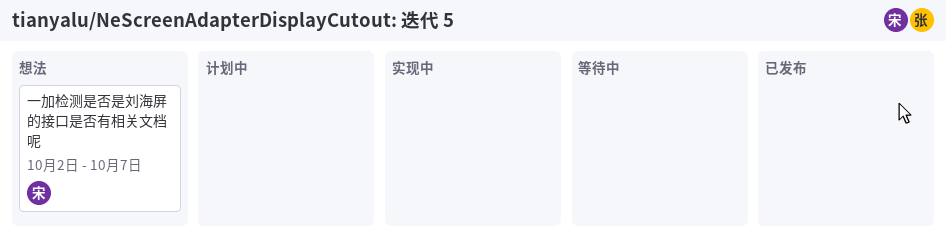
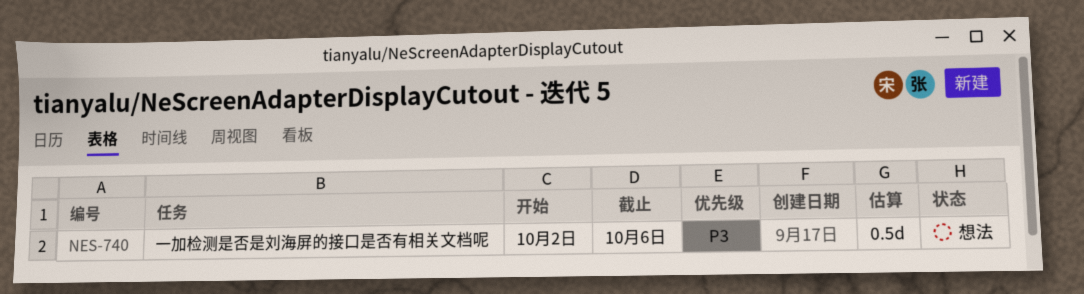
一加检测是否是刘海屏的接口是否有相关文档呢, due: Oct 7 -> Oct 6

